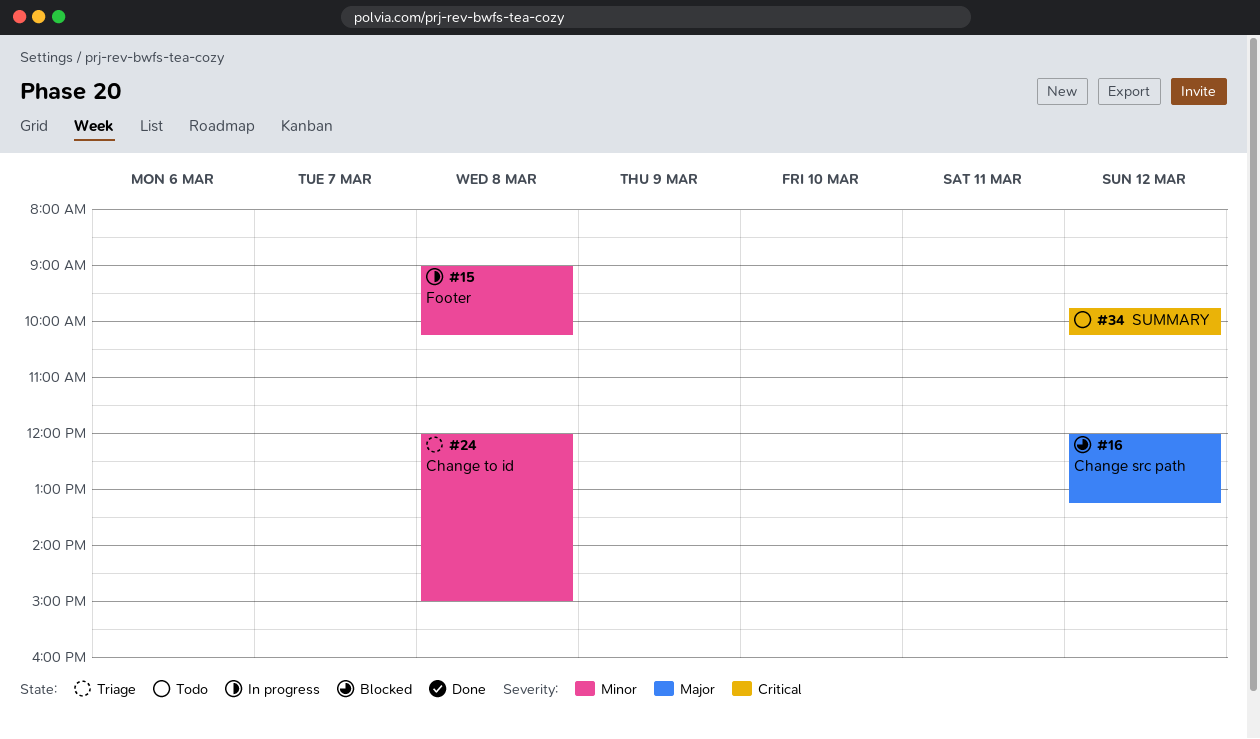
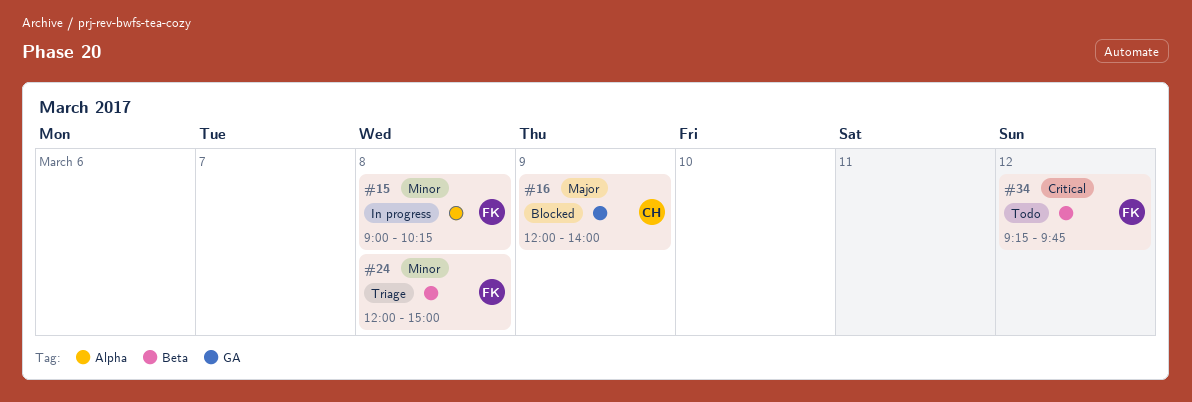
#16, day: Mar 12 -> Mar 9
#16, ends: 13:15 -> 14:00
#34, begins: 09:45 -> 09:15
#34, ends: 10:15 -> 09:45

